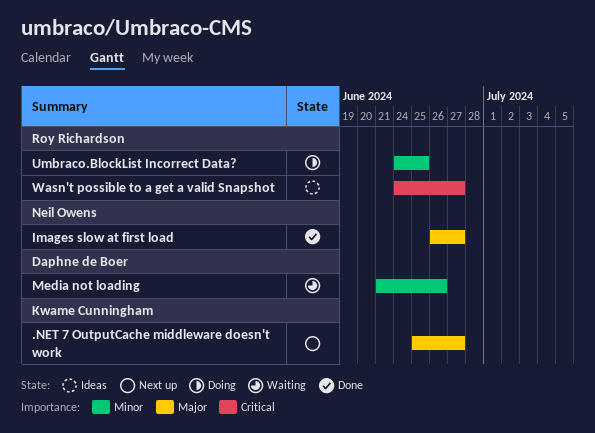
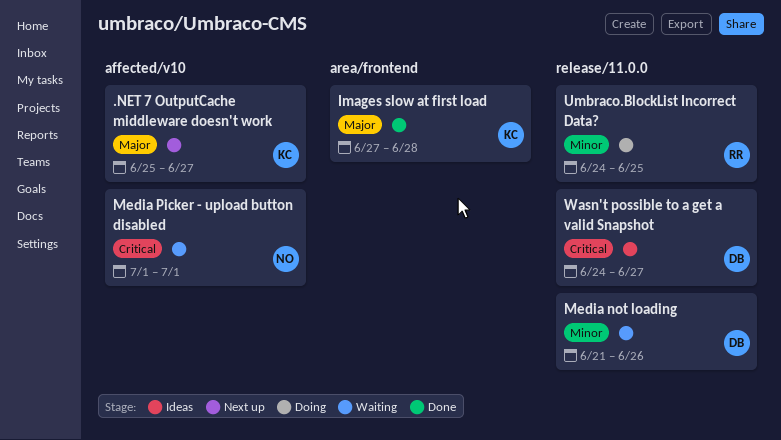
Images slow at first load, owner: Neil Owens -> Kwame Cunningham
Images slow at first load, start: Jun 26 -> Jun 27
Images slow at first load, due: Jun 27 -> Jun 28
Media Picker - upload button disabled: none -> present
Wasn't possible to a get a valid Snapshot, owner: Roy Richardson -> Daphne de Boer

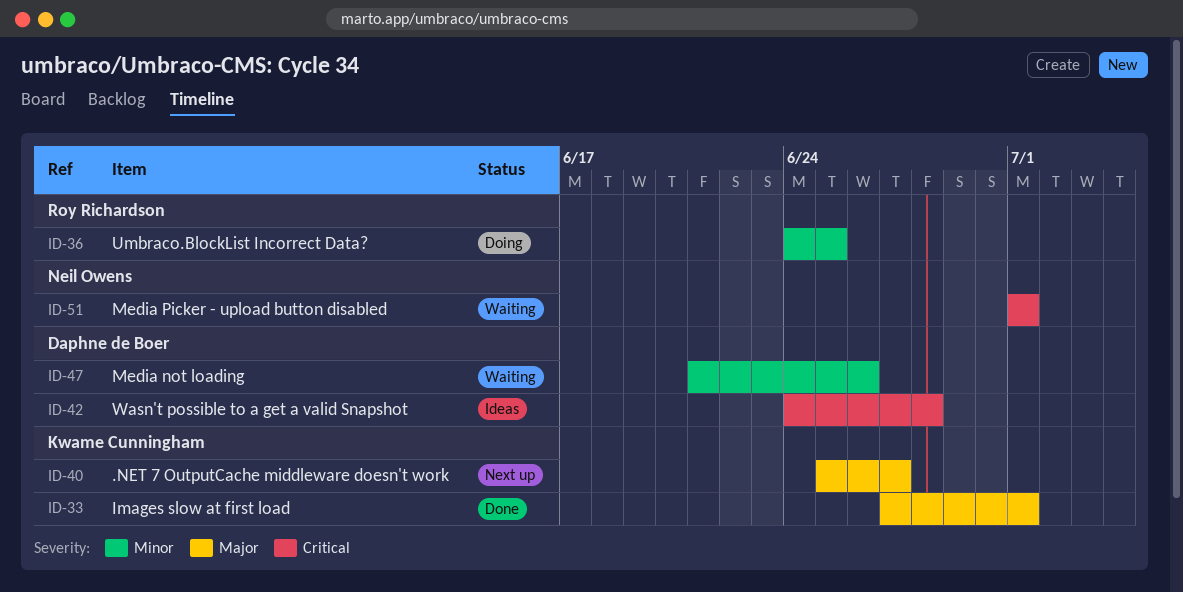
Images slow at first load, due: Jun 28 -> Jul 1
Wasn't possible to a get a valid Snapshot, due: Jun 27 -> Jun 28

